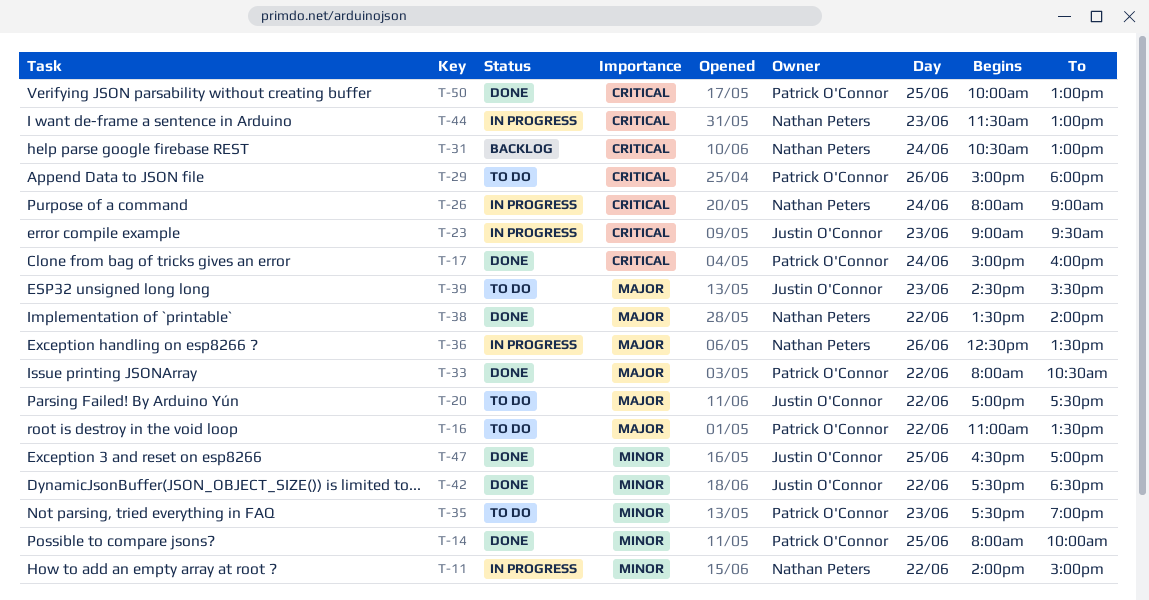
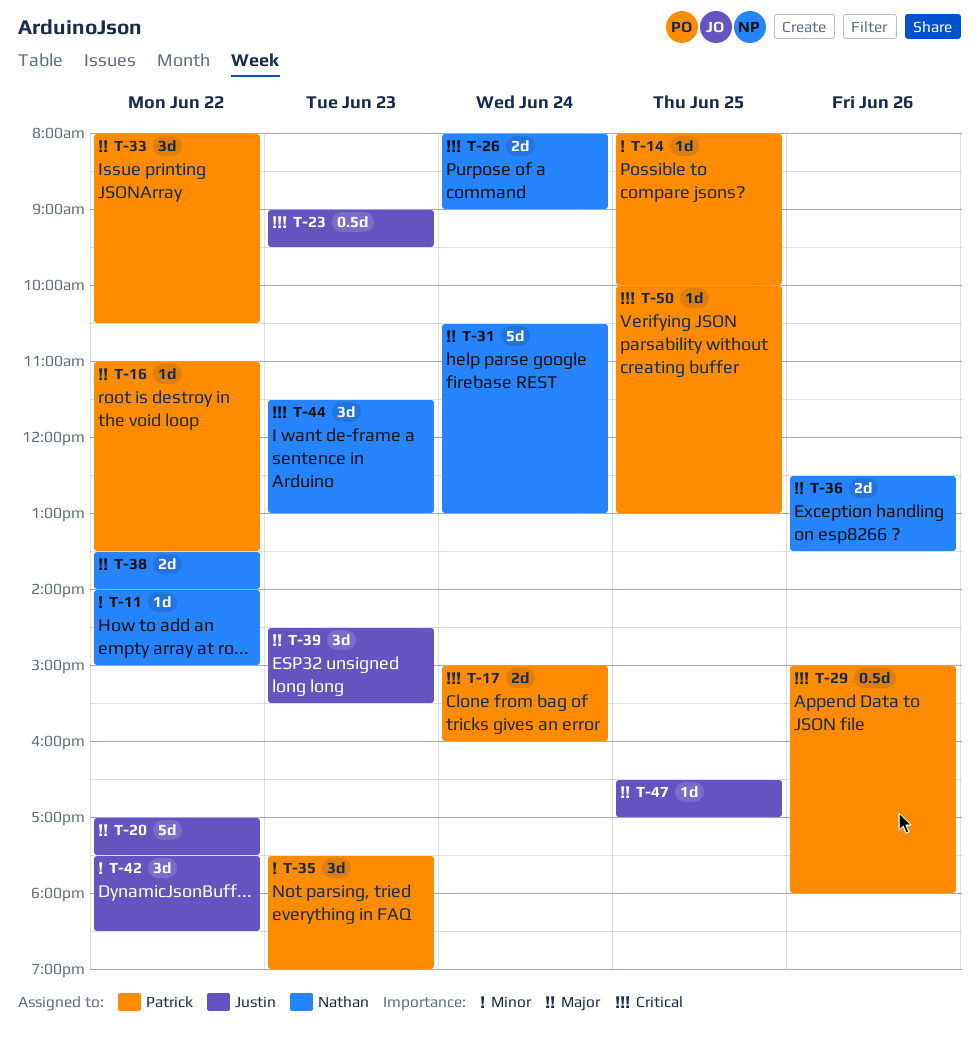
T-31, priority: Critical -> Major
T-47, priority: Minor -> Major

